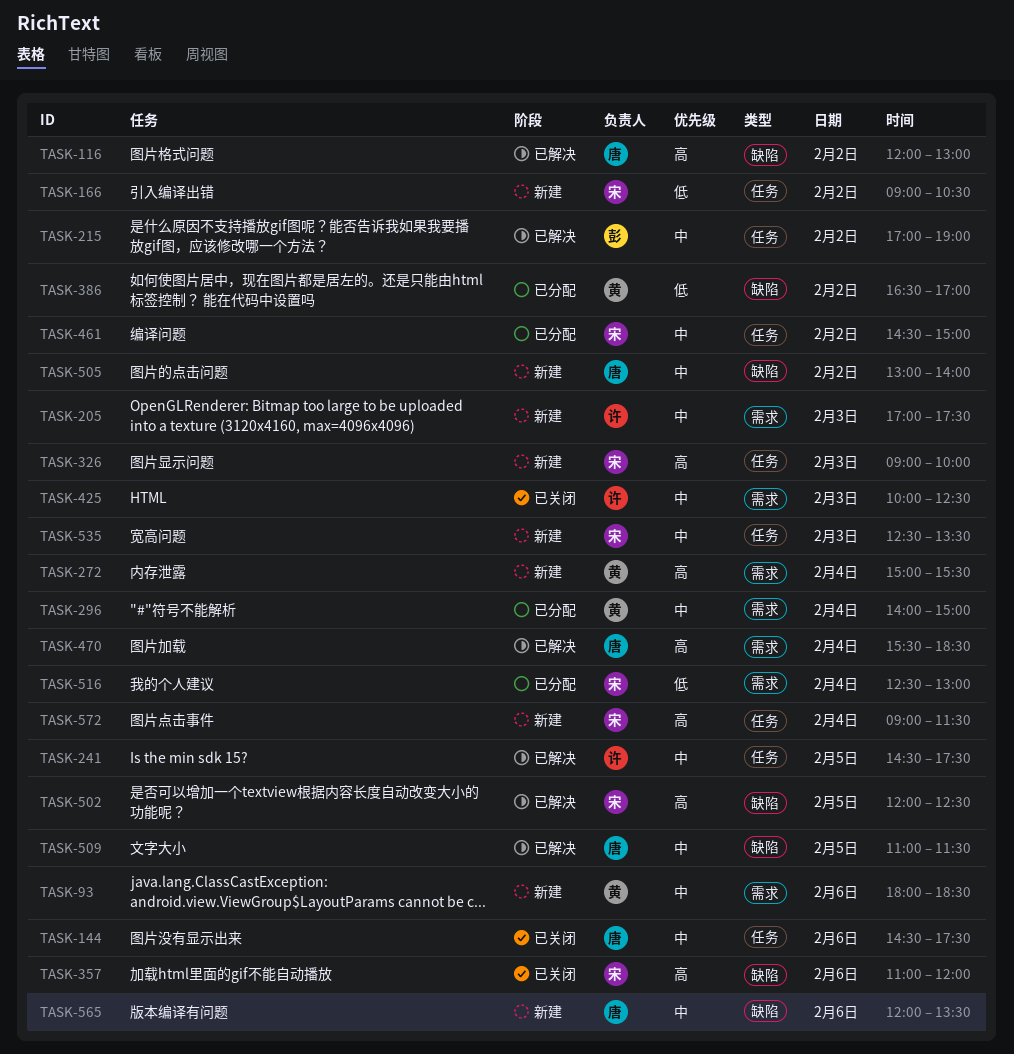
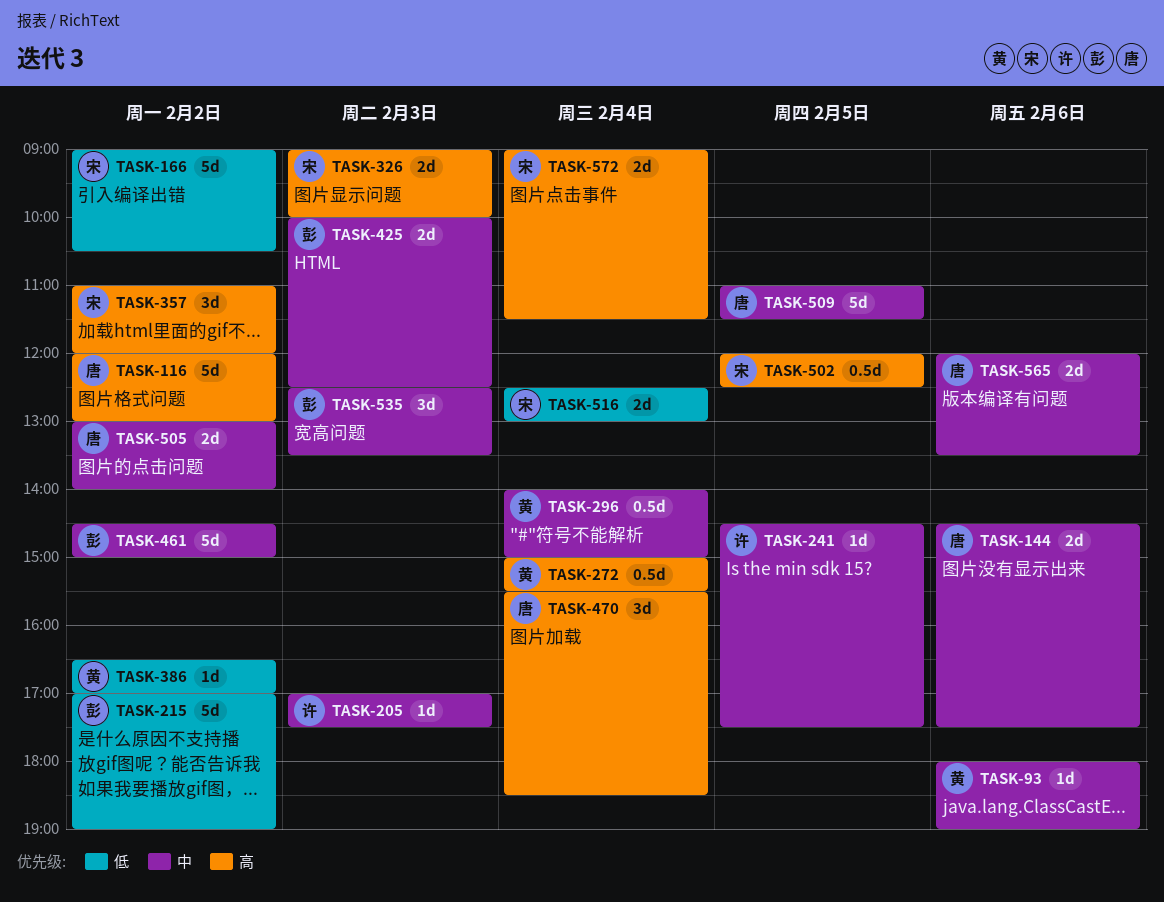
TASK-93, ends: 18:30 -> 19:00
TASK-215, priority: 中 -> 低
TASK-357, day: Feb 6 -> Feb 2
TASK-425, owner: 许 -> 彭
TASK-461, owner: 宋 -> 彭
TASK-535, owner: 宋 -> 彭

